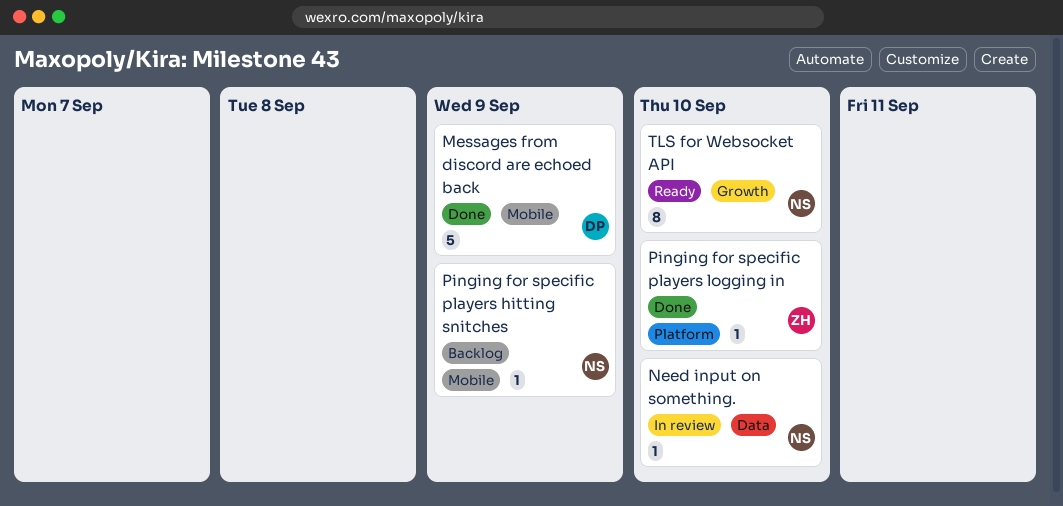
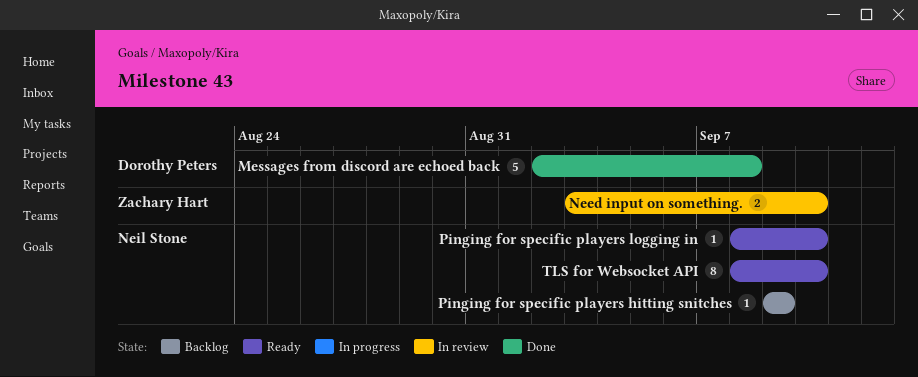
Messages from discord are echoed back, due: Sep 9 -> Sep 8
Need input on something., owner: Neil Stone -> Zachary Hart
Need input on something., estimate: 1 -> 2
Pinging for specific players logging in, status: Done -> Ready
Pinging for specific players logging in, owner: Zachary Hart -> Neil Stone

